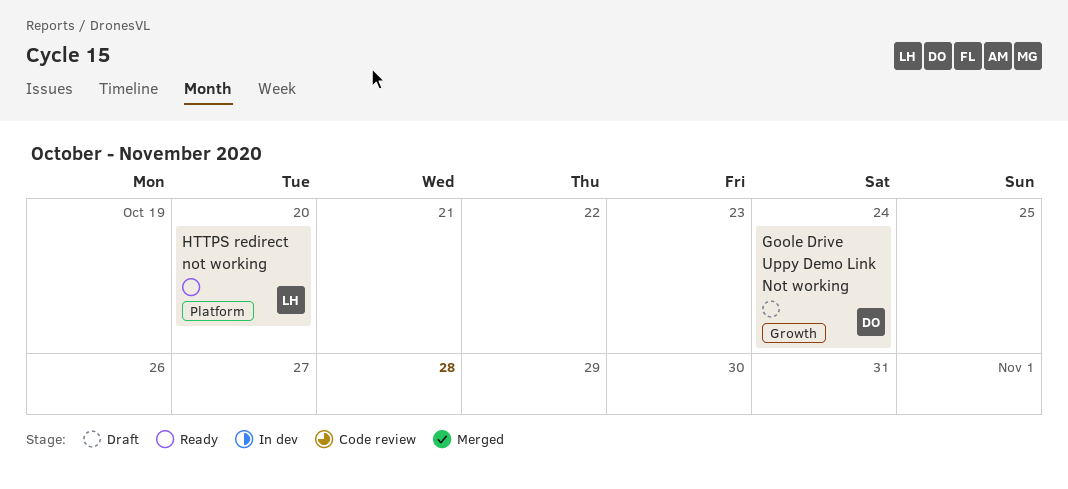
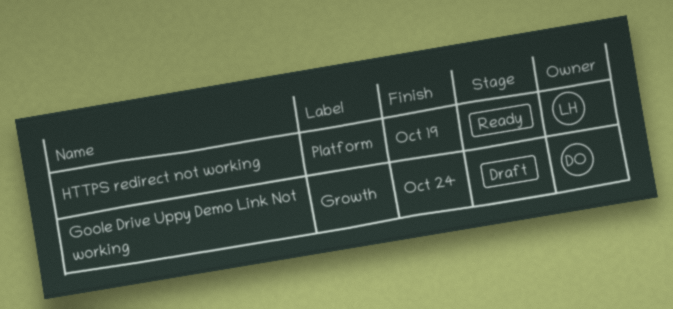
HTTPS redirect not working, due: Oct 20 -> Oct 19

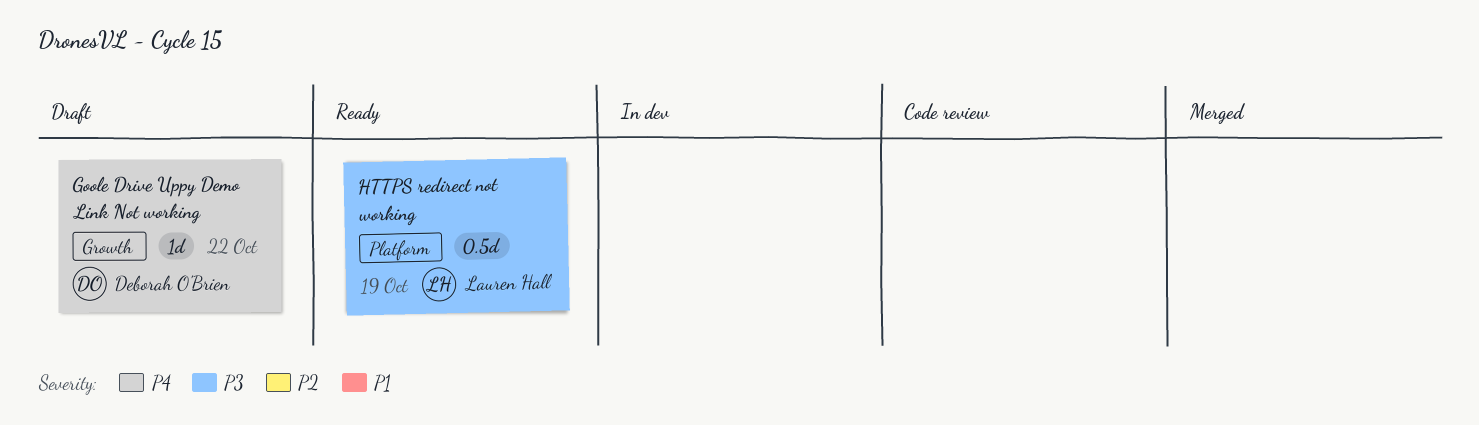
Goole Drive Uppy Demo Link Not working, due: Oct 24 -> Oct 22

